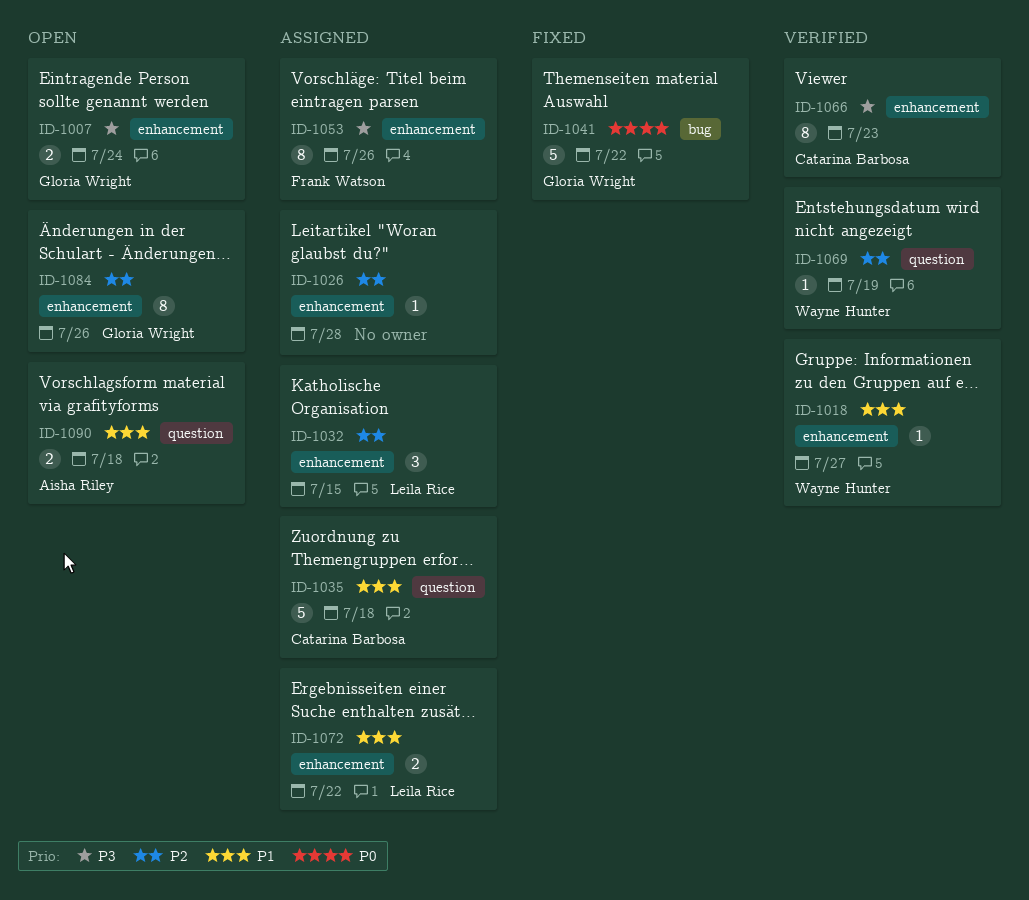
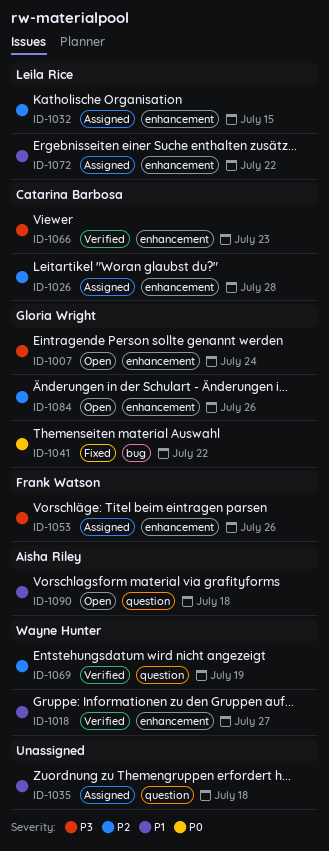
ID-1026, owner: none -> Catarina Barbosa
ID-1035, owner: Catarina Barbosa -> none

